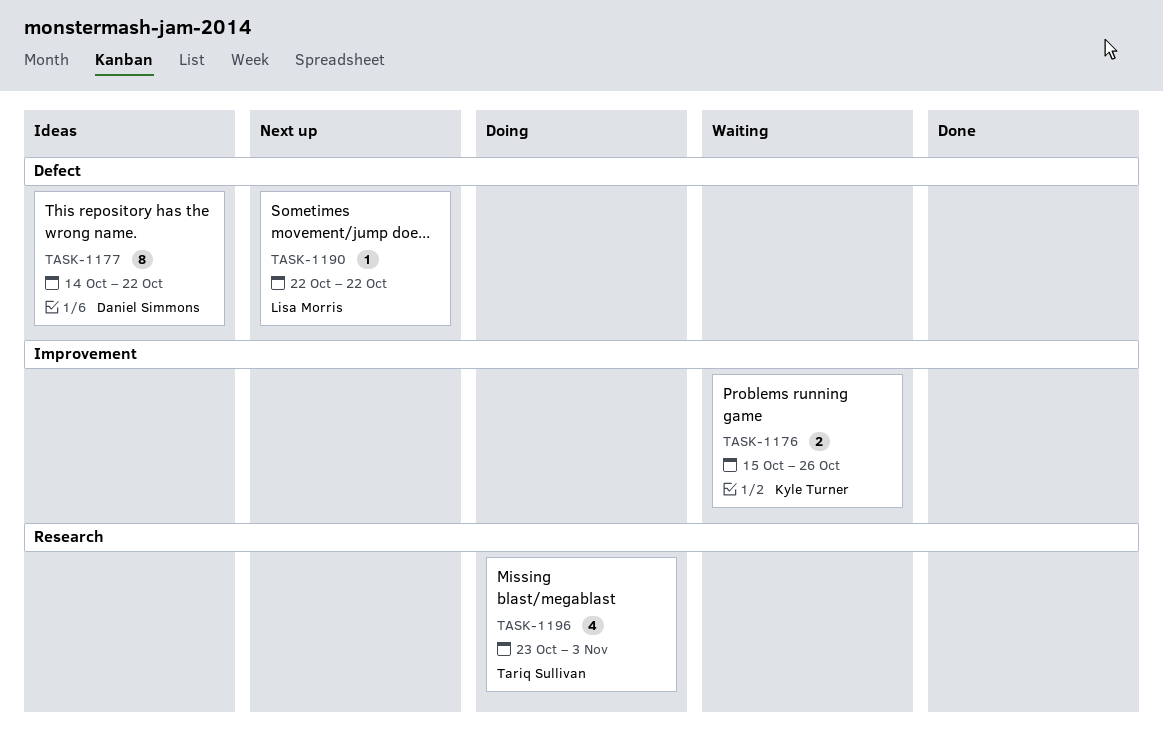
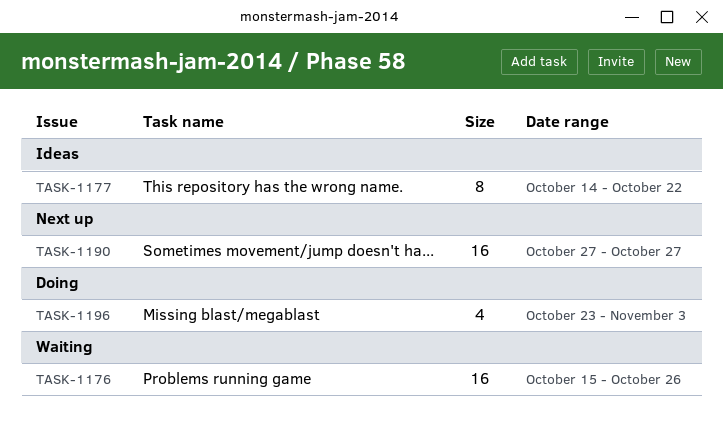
TASK-1176, estimate: 2 -> 16
TASK-1190, estimate: 1 -> 16
TASK-1190, start: Oct 22 -> Oct 27
TASK-1190, due: Oct 22 -> Oct 27

